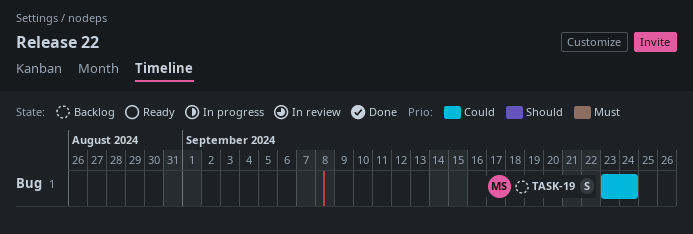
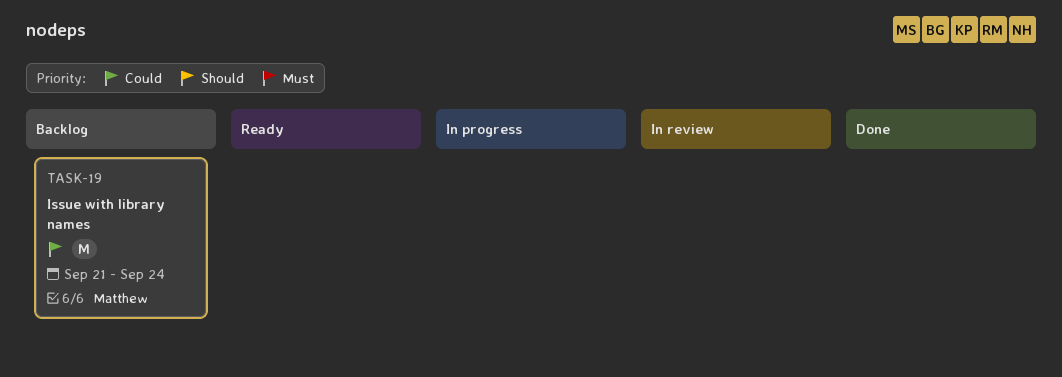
TASK-19, estimate: S -> M
TASK-19, start: Sep 23 -> Sep 21

